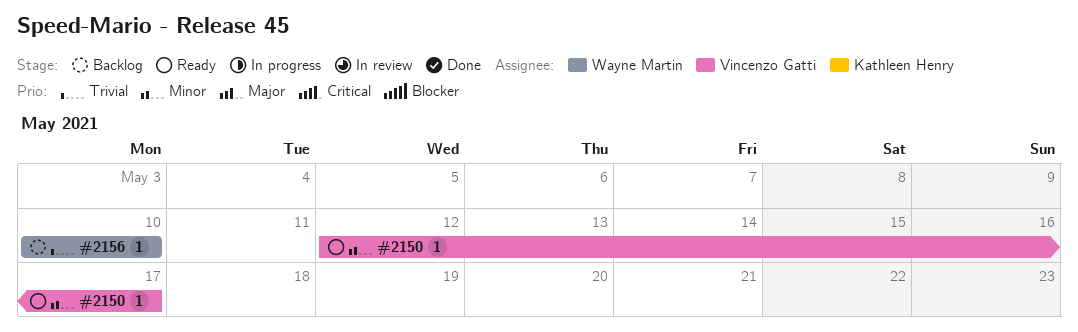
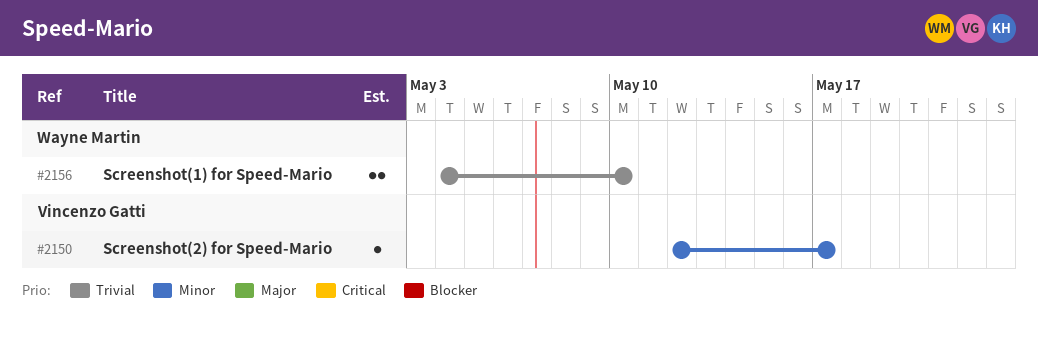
#2156, estimate: 1 -> 2
#2156, start: May 10 -> May 4

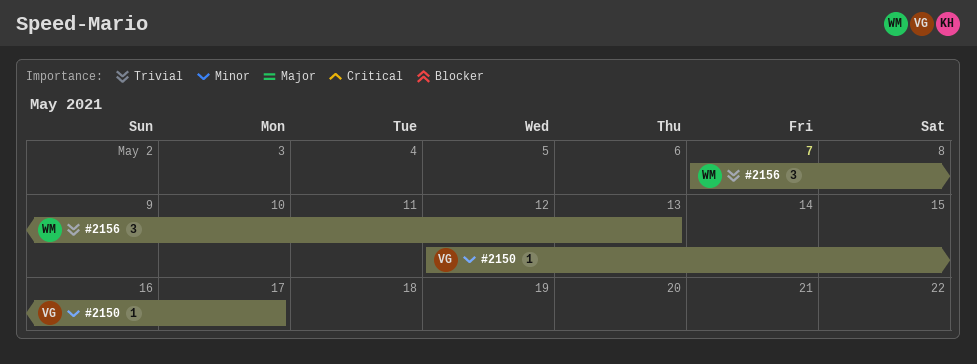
#2156, estimate: 2 -> 3
#2156, start: May 4 -> May 7
#2156, due: May 10 -> May 13

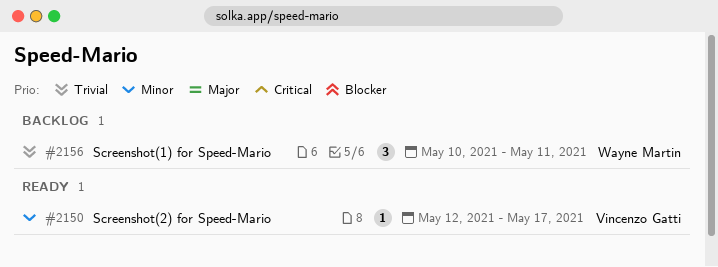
#2156, start: May 7 -> May 10
#2156, due: May 13 -> May 11

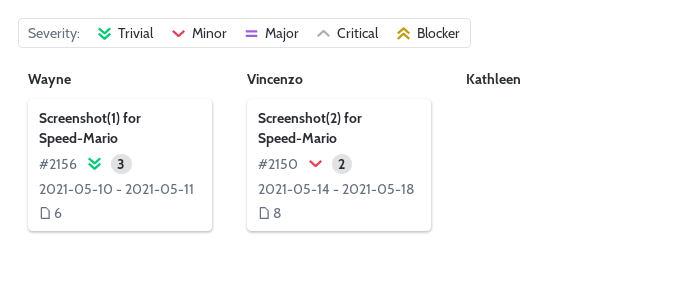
#2150, estimate: 1 -> 2
#2150, start: May 12 -> May 14
#2150, due: May 17 -> May 18

